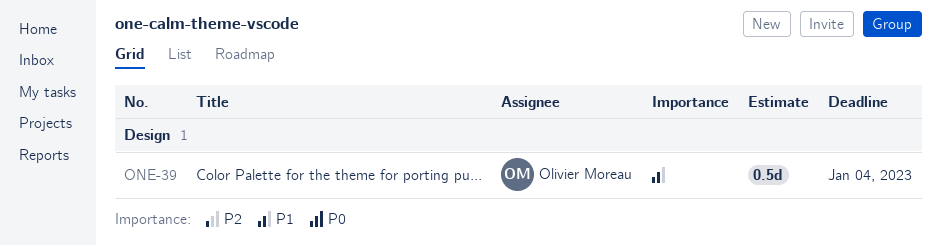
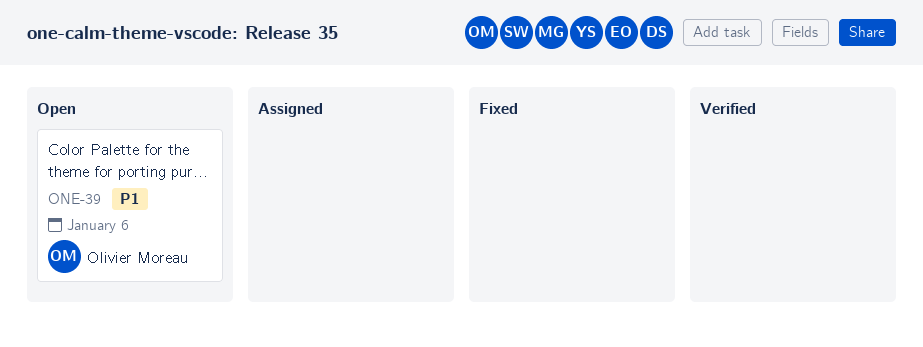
ONE-39, due: Jan 4 -> Jan 6

